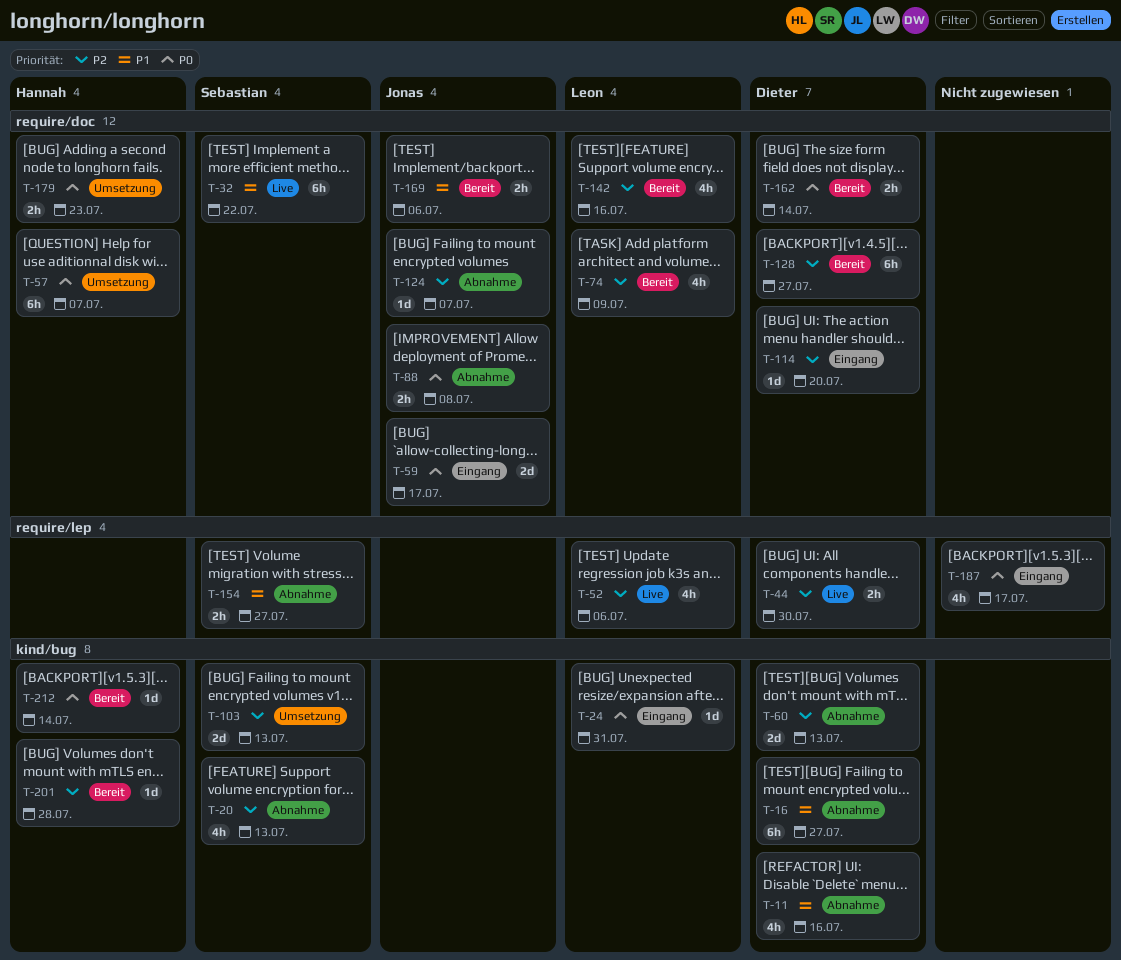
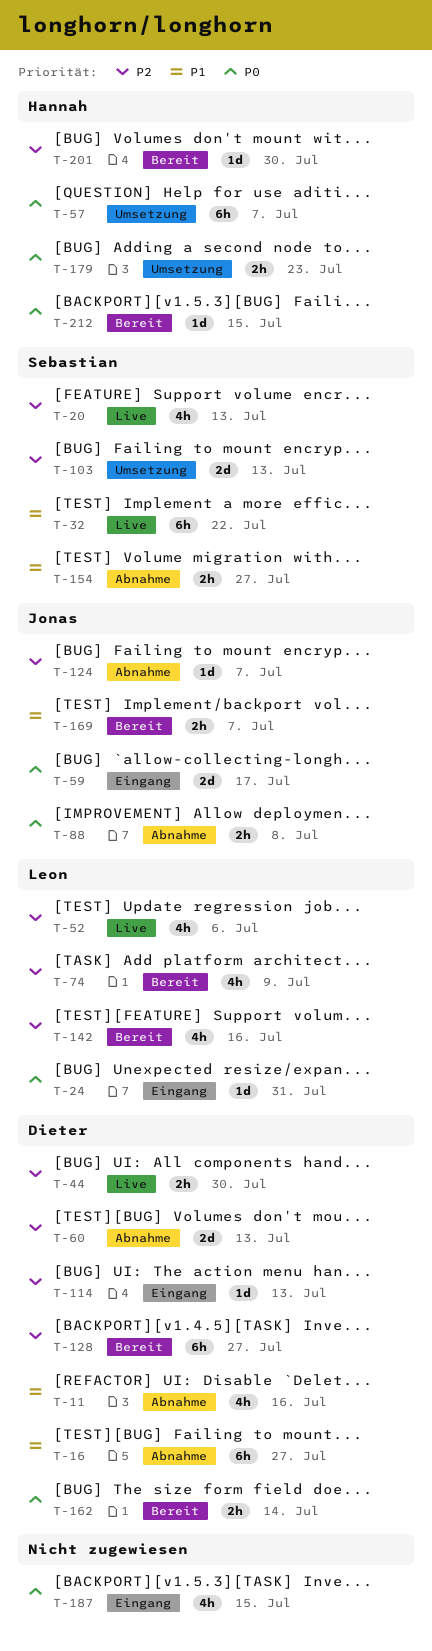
T-20, status: Abnahme -> Live
T-114, due: Jul 20 -> Jul 13
T-169, due: Jul 6 -> Jul 7
T-187, due: Jul 17 -> Jul 15
T-201, due: Jul 28 -> Jul 30
T-212, due: Jul 14 -> Jul 15

